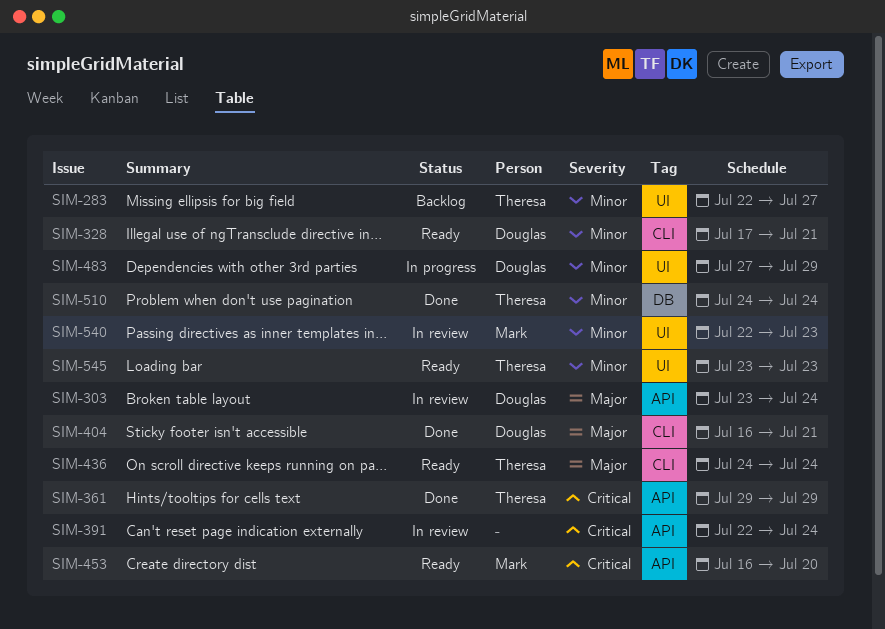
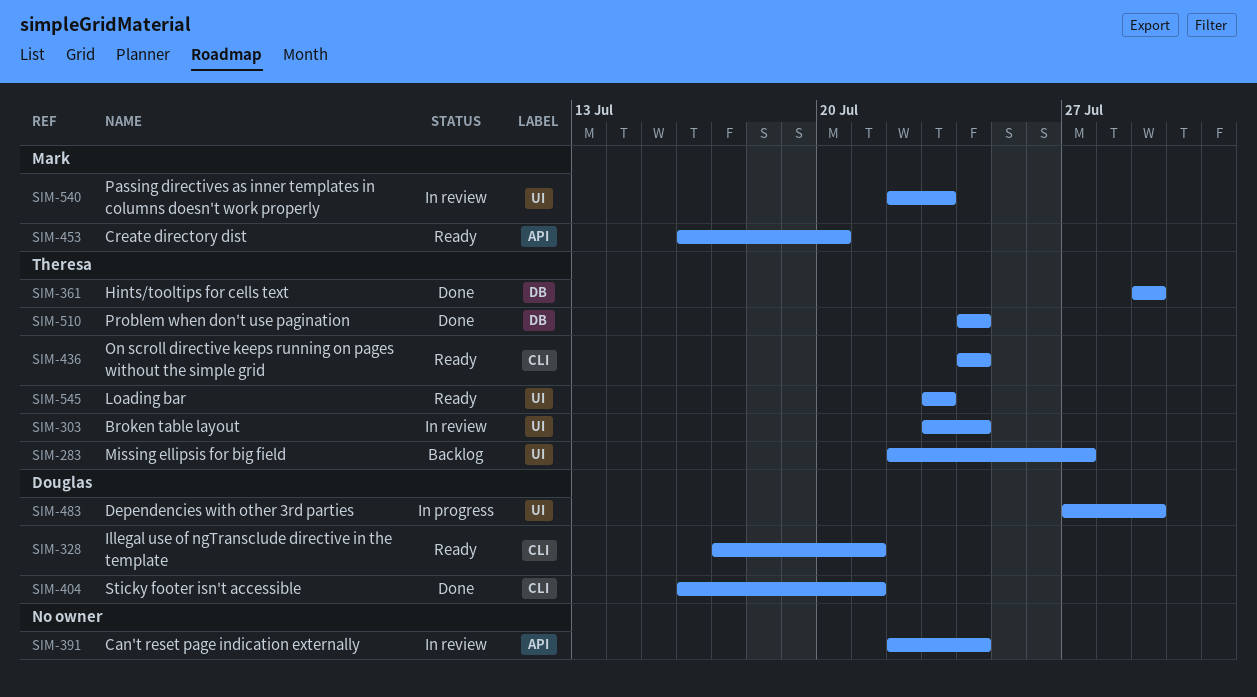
SIM-303, owner: Douglas -> Theresa
SIM-303, label: API -> UI
SIM-361, label: API -> DB

